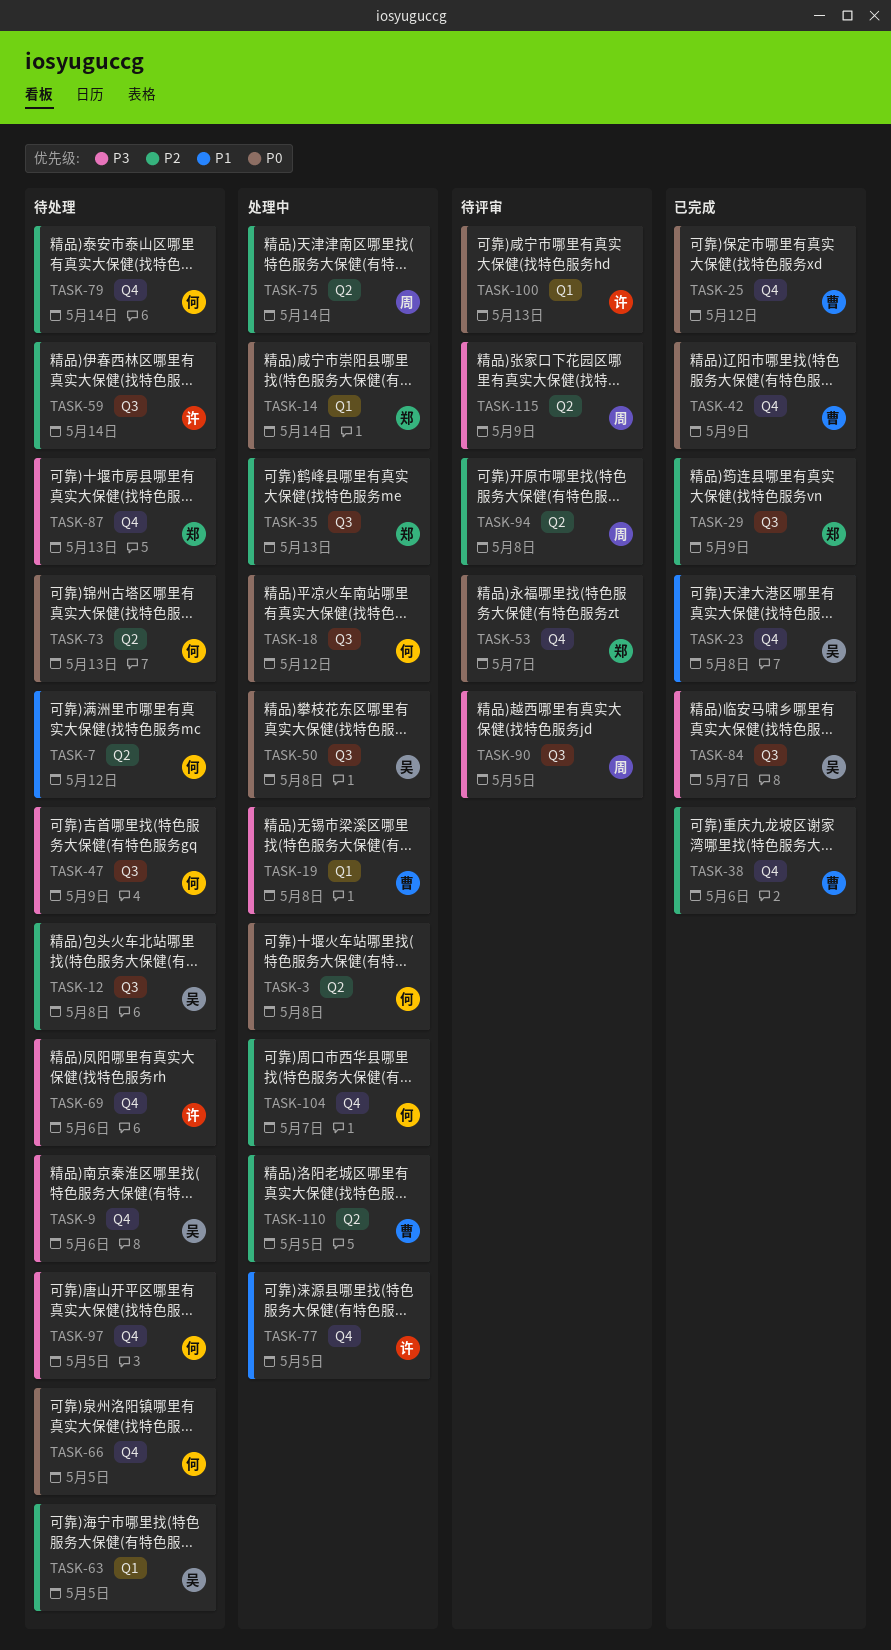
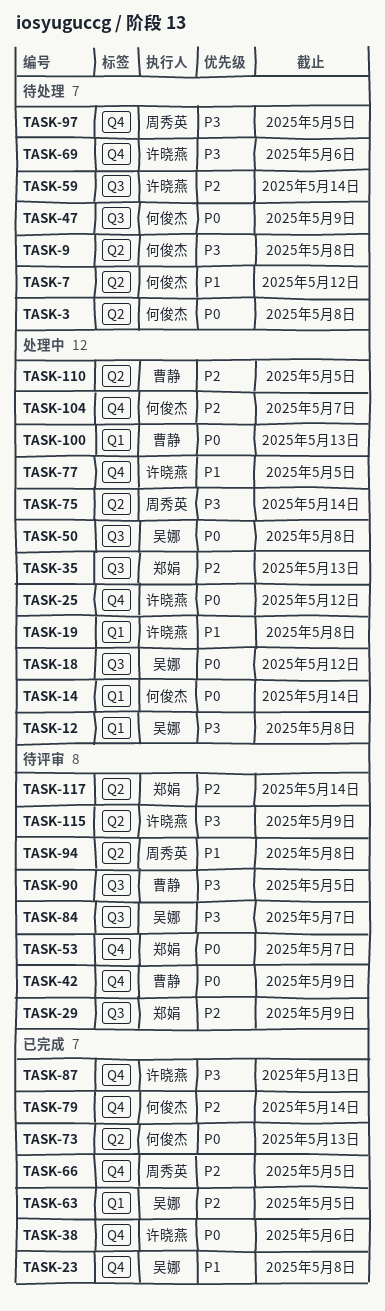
TASK-3, status: 处理中 -> 待处理
TASK-9, owner: 吴娜 -> 何俊杰
TASK-9, label: Q4 -> Q2
TASK-9, due: May 6 -> May 8
TASK-12, status: 待处理 -> 处理中
TASK-12, priority: P2 -> P3
TASK-12, label: Q3 -> Q1
TASK-14, owner: 郑娟 -> 何俊杰
TASK-18, owner: 何俊杰 -> 吴娜
TASK-19, owner: 曹静 -> 许晓燕
TASK-19, priority: P3 -> P1
TASK-25, status: 已完成 -> 处理中
TASK-25, owner: 曹静 -> 许晓燕
TASK-29, status: 已完成 -> 待评审
TASK-38, owner: 曹静 -> 许晓燕
TASK-38, priority: P2 -> P0
TASK-42, status: 已完成 -> 待评审
TASK-47, priority: P3 -> P0
TASK-63, status: 待处理 -> 已完成
TASK-66, status: 待处理 -> 已完成
TASK-66, owner: 何俊杰 -> 周秀英
TASK-66, priority: P0 -> P2
TASK-73, status: 待处理 -> 已完成
TASK-75, priority: P2 -> P3
TASK-79, status: 待处理 -> 已完成
TASK-84, status: 已完成 -> 待评审
TASK-87, status: 待处理 -> 已完成
TASK-87, owner: 郑娟 -> 许晓燕
TASK-90, owner: 周秀英 -> 曹静
TASK-94, priority: P2 -> P1
TASK-97, owner: 何俊杰 -> 周秀英
TASK-100, status: 待评审 -> 处理中
TASK-100, owner: 许晓燕 -> 曹静
TASK-115, owner: 周秀英 -> 许晓燕
TASK-117: none -> present

